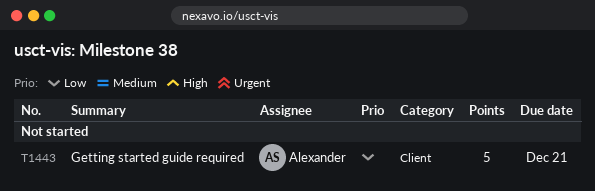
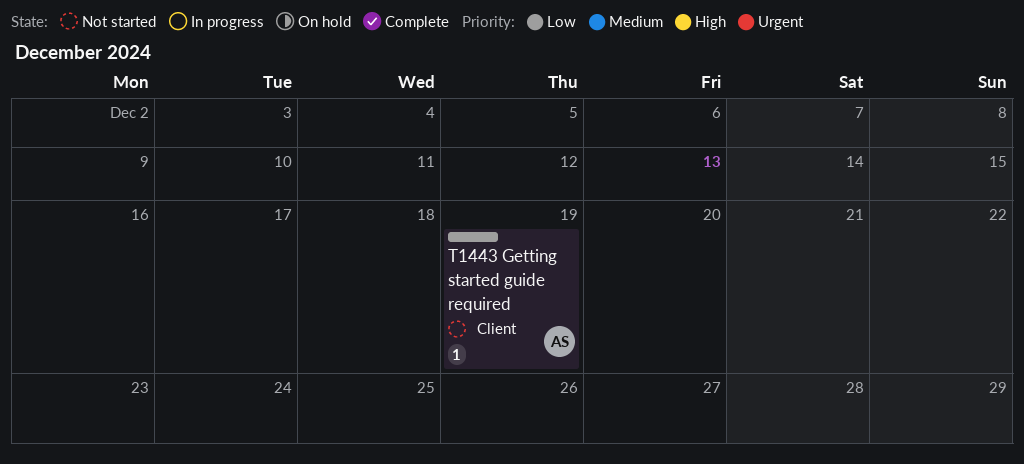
T1443, estimate: 5 -> 1
T1443, due: Dec 21 -> Dec 19

